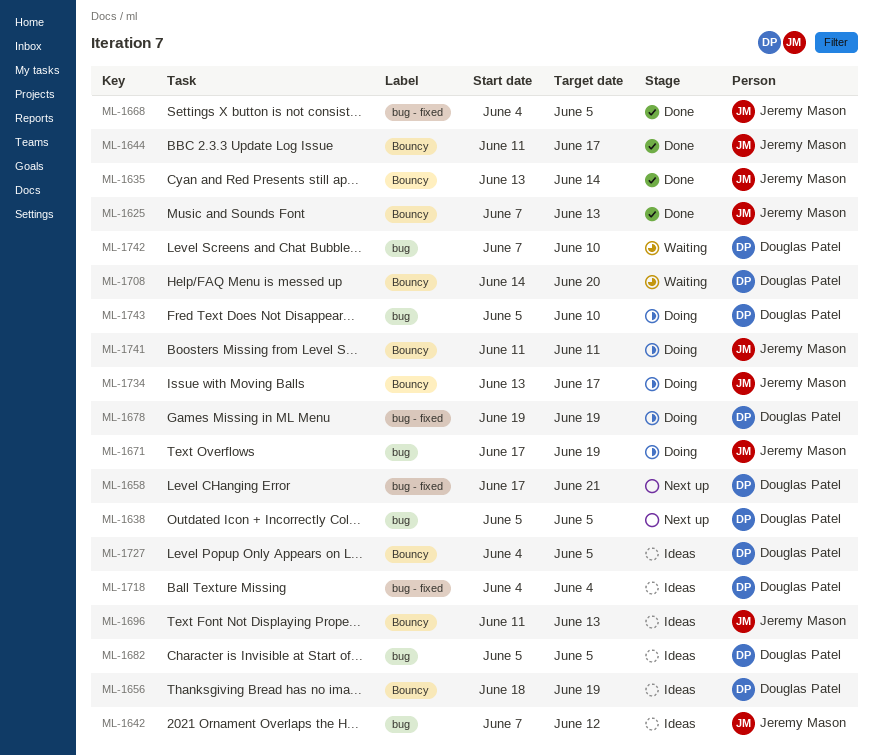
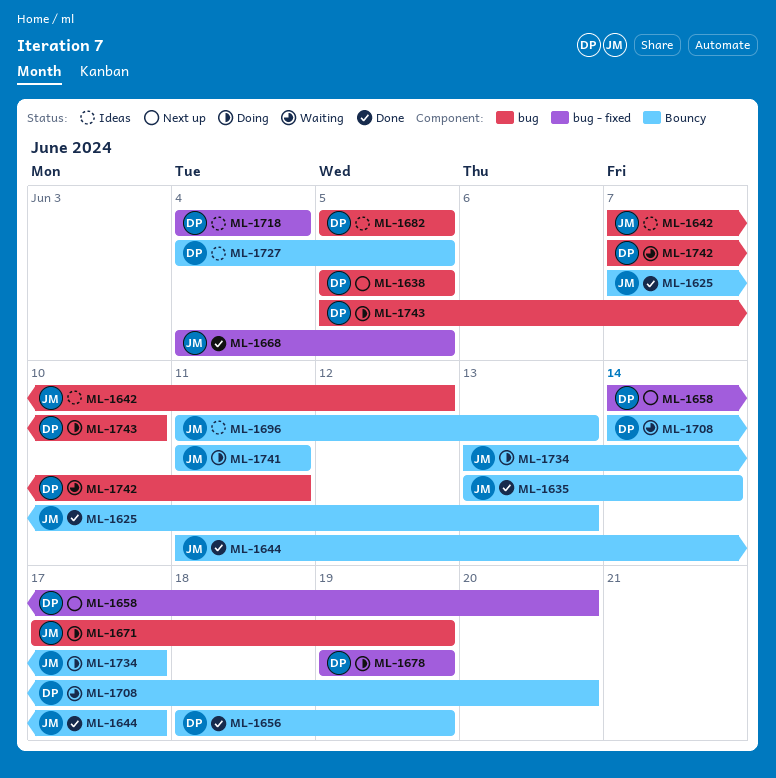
ML-1656, status: Ideas -> Done
ML-1658, start: Jun 17 -> Jun 14
ML-1658, due: Jun 21 -> Jun 20
ML-1742, due: Jun 10 -> Jun 11

